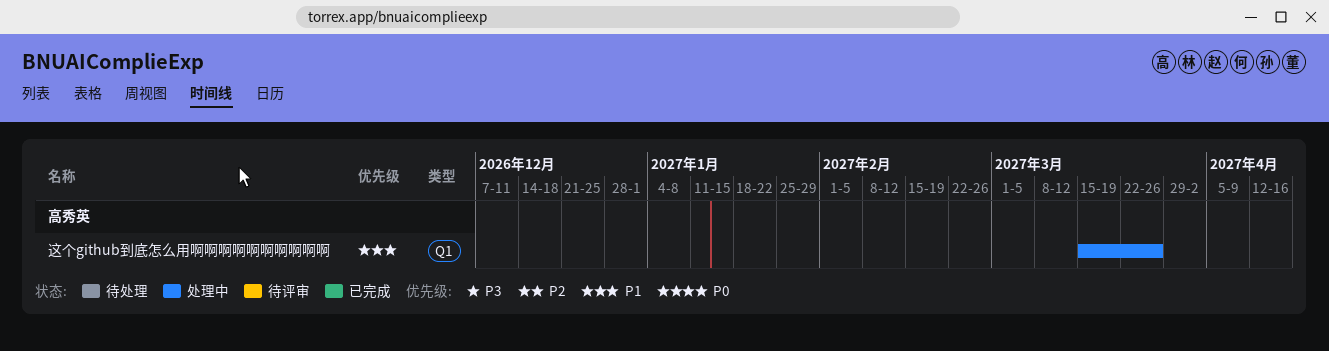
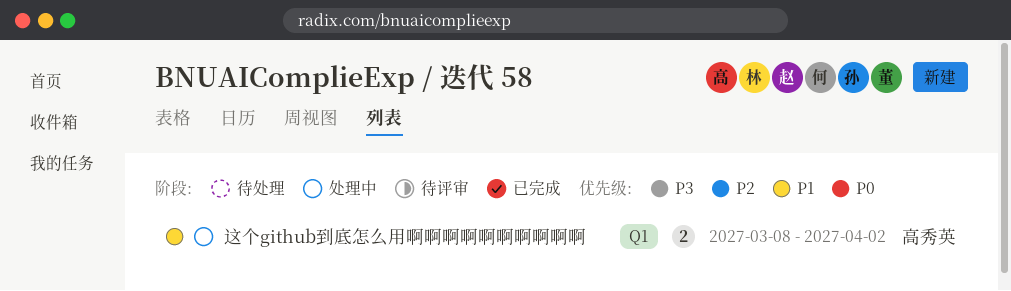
这个github到底怎么用啊啊啊啊啊啊啊啊啊啊, start: Mar 15 -> Mar 8
这个github到底怎么用啊啊啊啊啊啊啊啊啊啊, due: Mar 26 -> Apr 2

